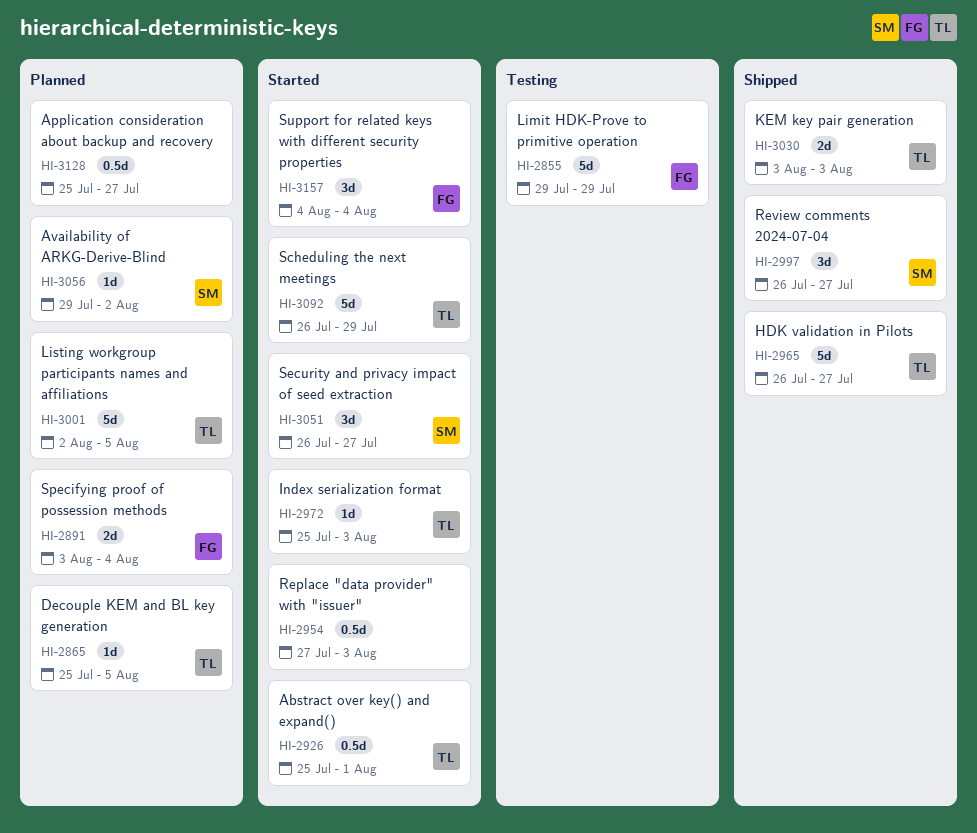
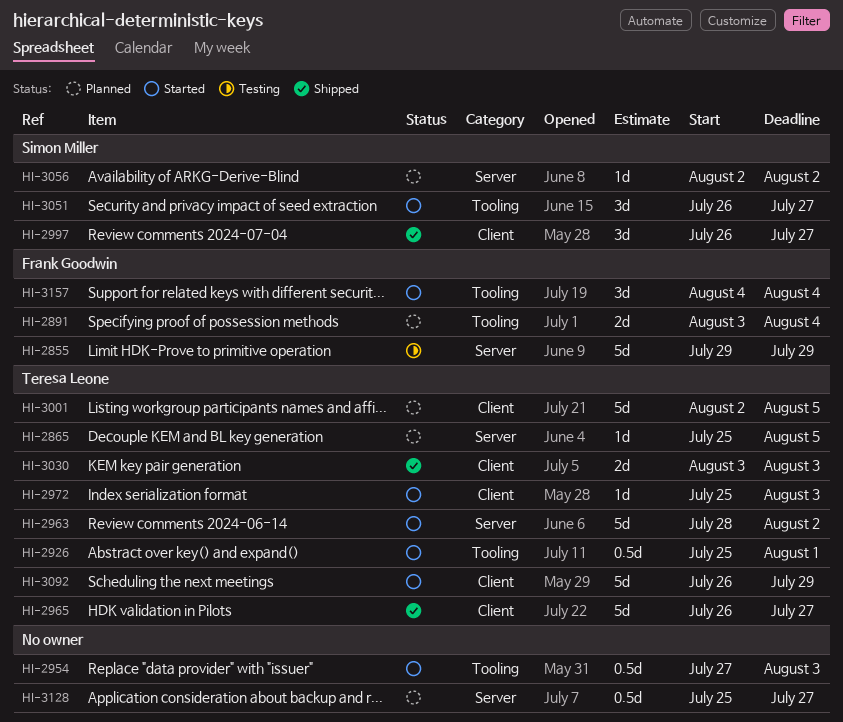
HI-2963: none -> present
HI-3056, start: Jul 29 -> Aug 2

